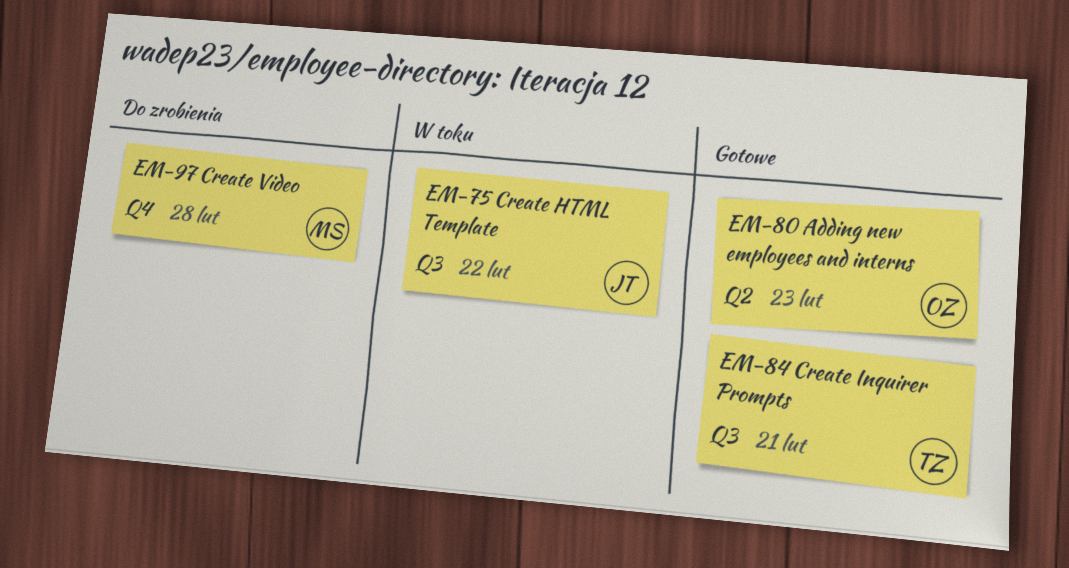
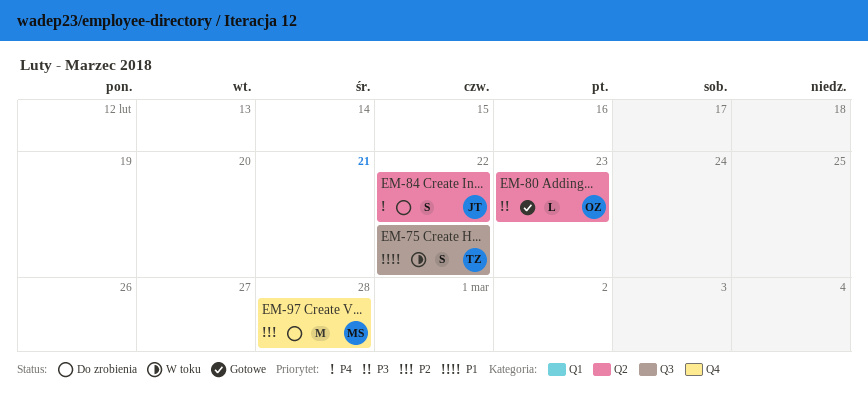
EM-75, owner: JT -> TZ
EM-84, status: Gotowe -> Do zrobienia
EM-84, owner: TZ -> JT
EM-84, label: Q3 -> Q2
EM-84, due: Feb 21 -> Feb 22

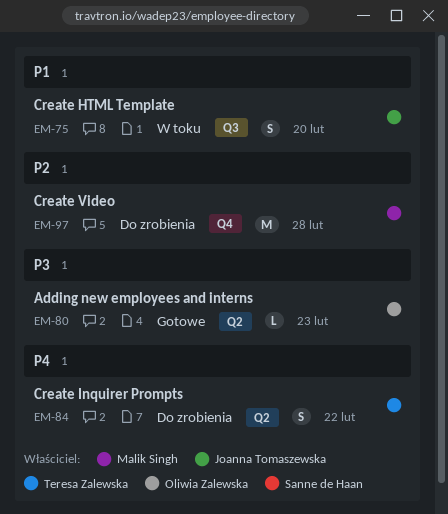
EM-75, owner: Teresa Zalewska -> Joanna Tomaszewska
EM-75, due: Feb 22 -> Feb 20
EM-84, owner: Joanna Tomaszewska -> Teresa Zalewska

